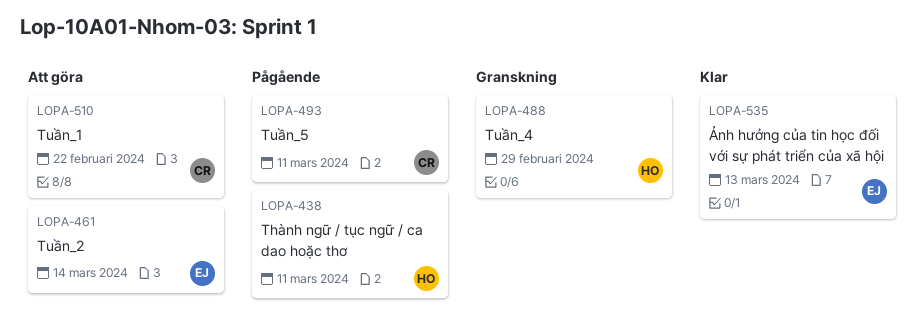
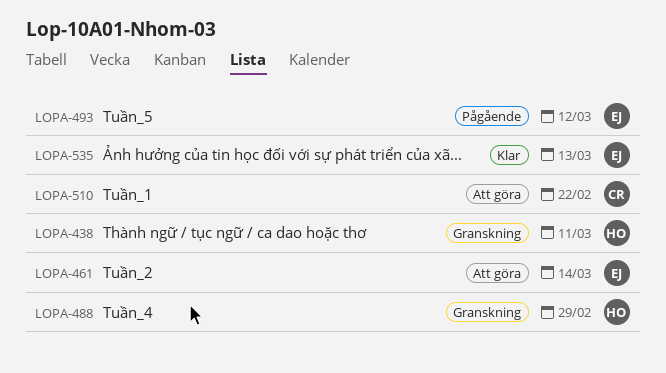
LOPA-438, status: Pågående -> Granskning
LOPA-493, owner: CR -> EJ
LOPA-493, due: Mar 11 -> Mar 12

